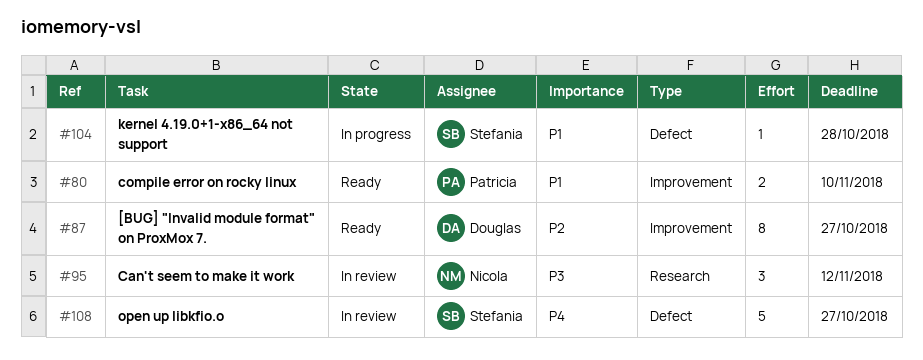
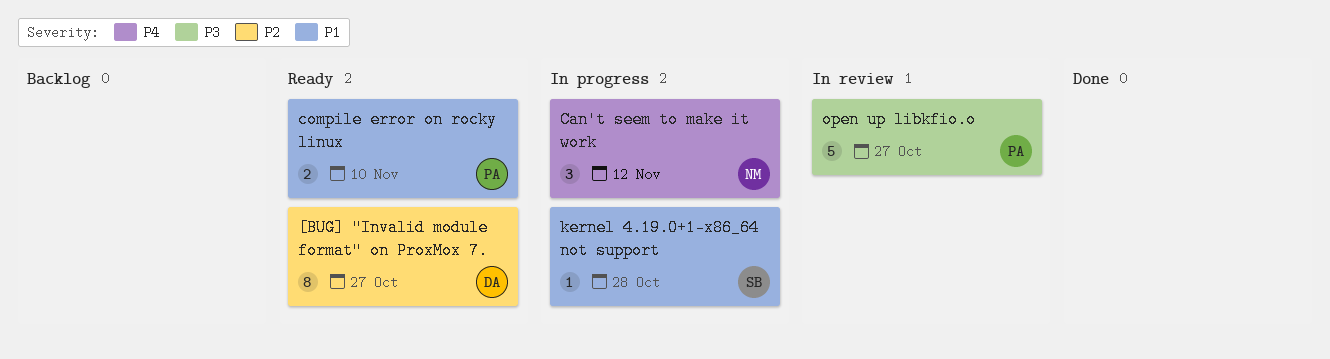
Can't seem to make it work, status: In review -> In progress
Can't seem to make it work, priority: P3 -> P4
open up libkfio.o, owner: Stefania -> Patricia
open up libkfio.o, priority: P4 -> P3

